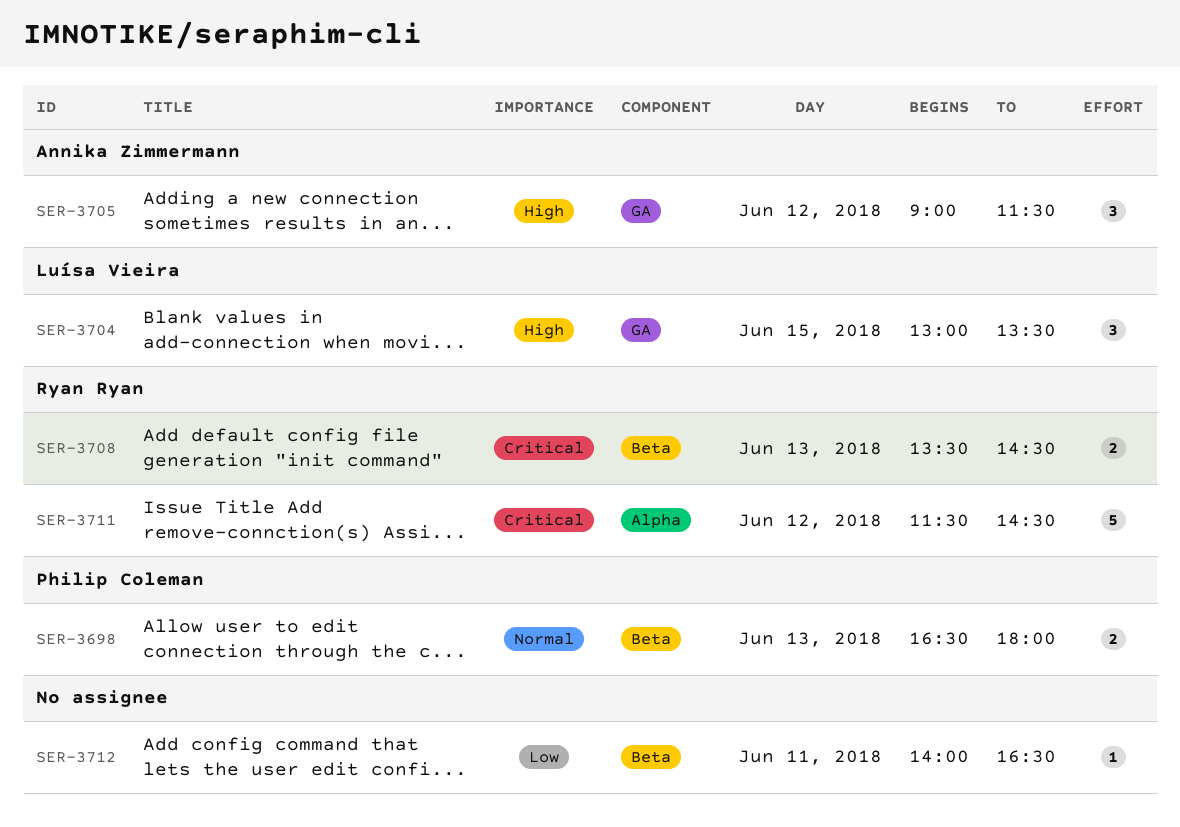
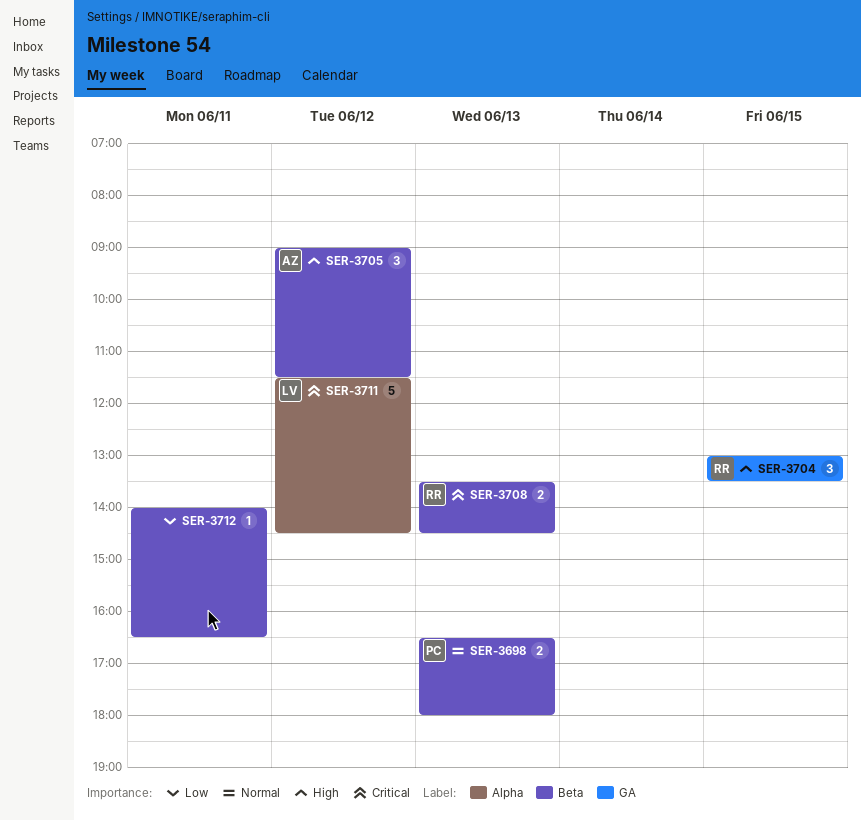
SER-3704, owner: Luísa Vieira -> Ryan Ryan
SER-3705, label: GA -> Beta
SER-3711, owner: Ryan Ryan -> Luísa Vieira

